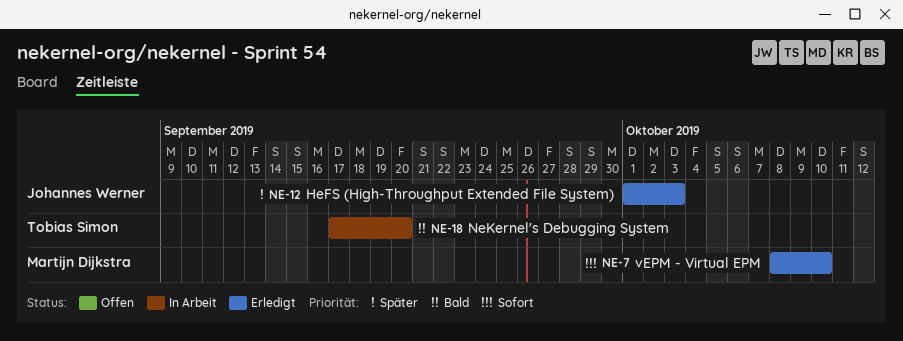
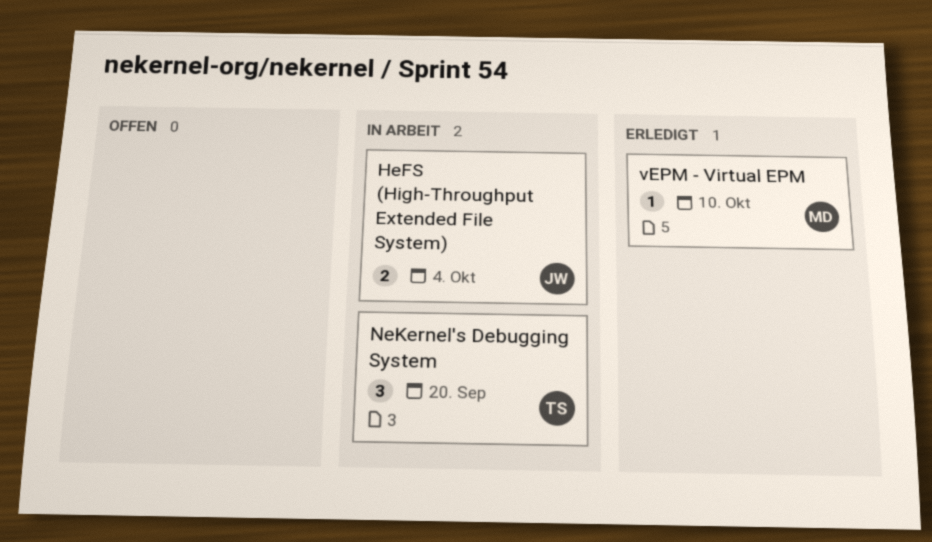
HeFS (High-Throughput Extended File System), status: Erledigt -> In Arbeit
HeFS (High-Throughput Extended File System), due: Oct 3 -> Oct 4

